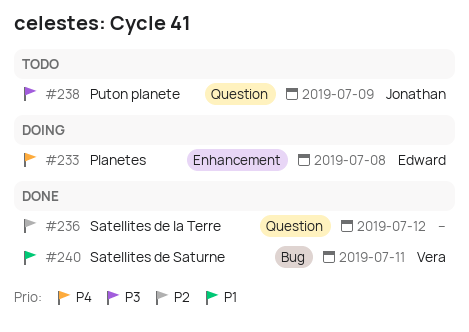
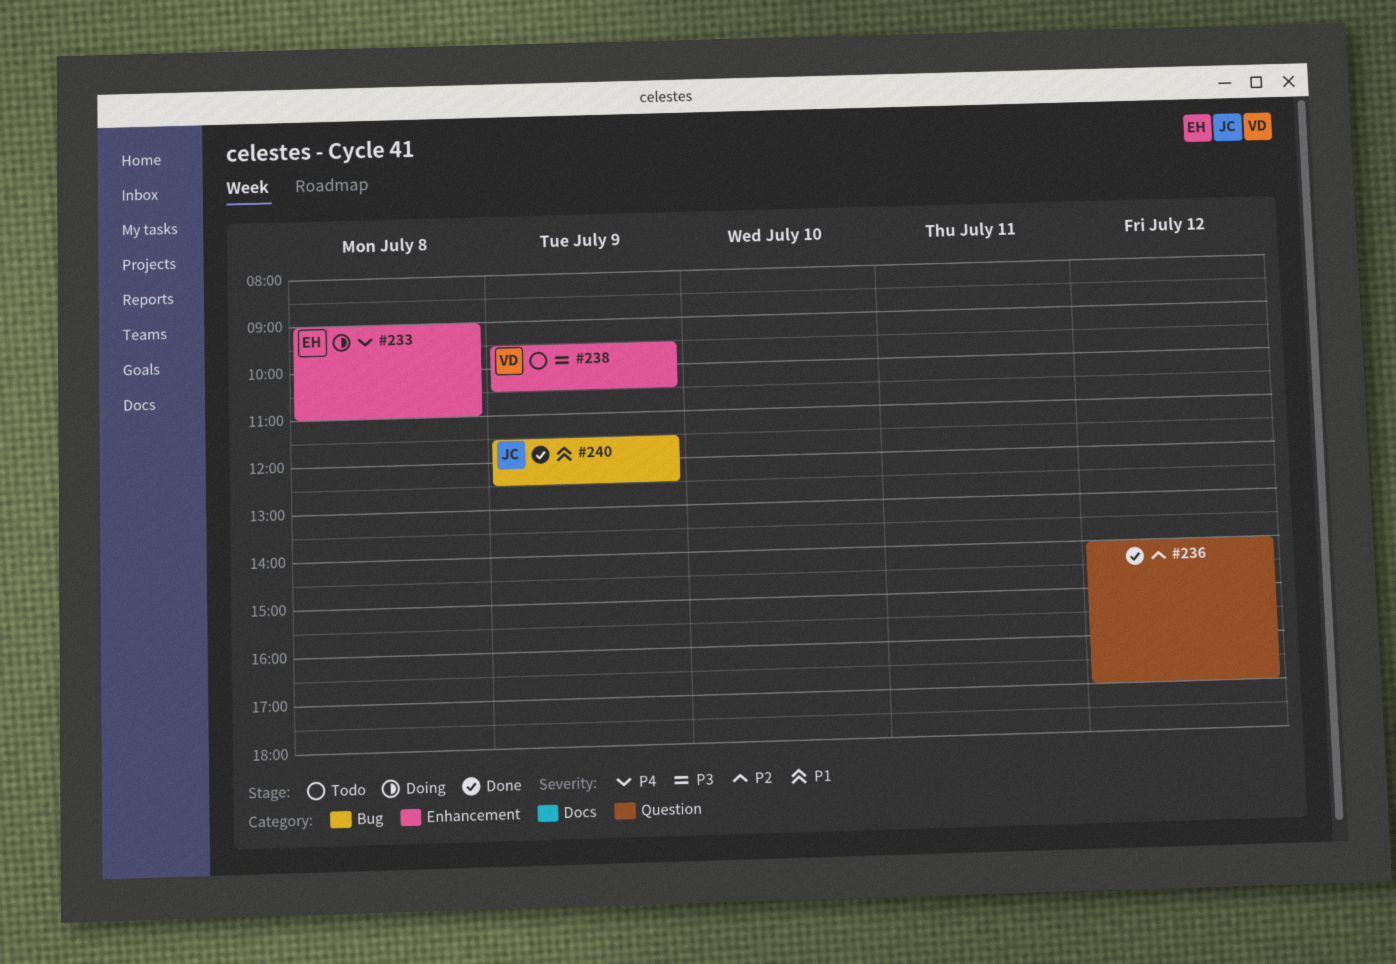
#238, owner: Jonathan -> Vera
#238, label: Question -> Enhancement
#240, owner: Vera -> Jonathan
#240, day: Jul 11 -> Jul 9

